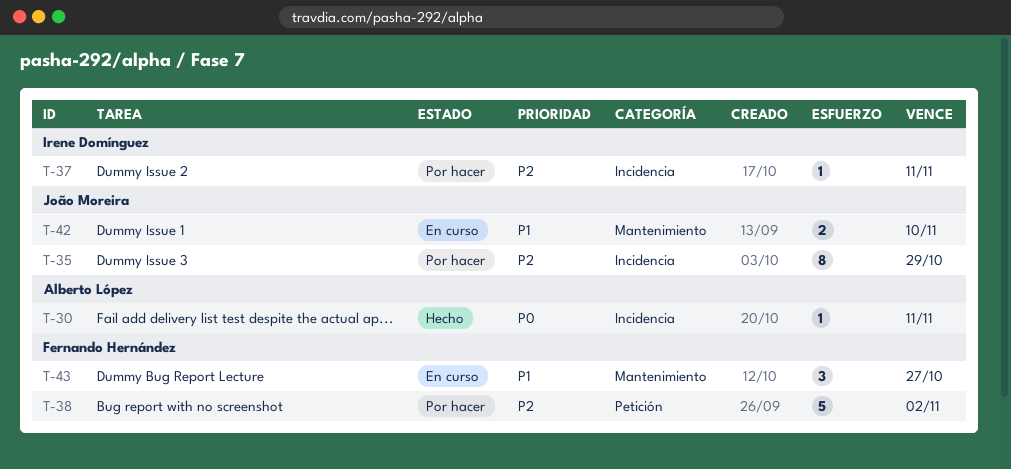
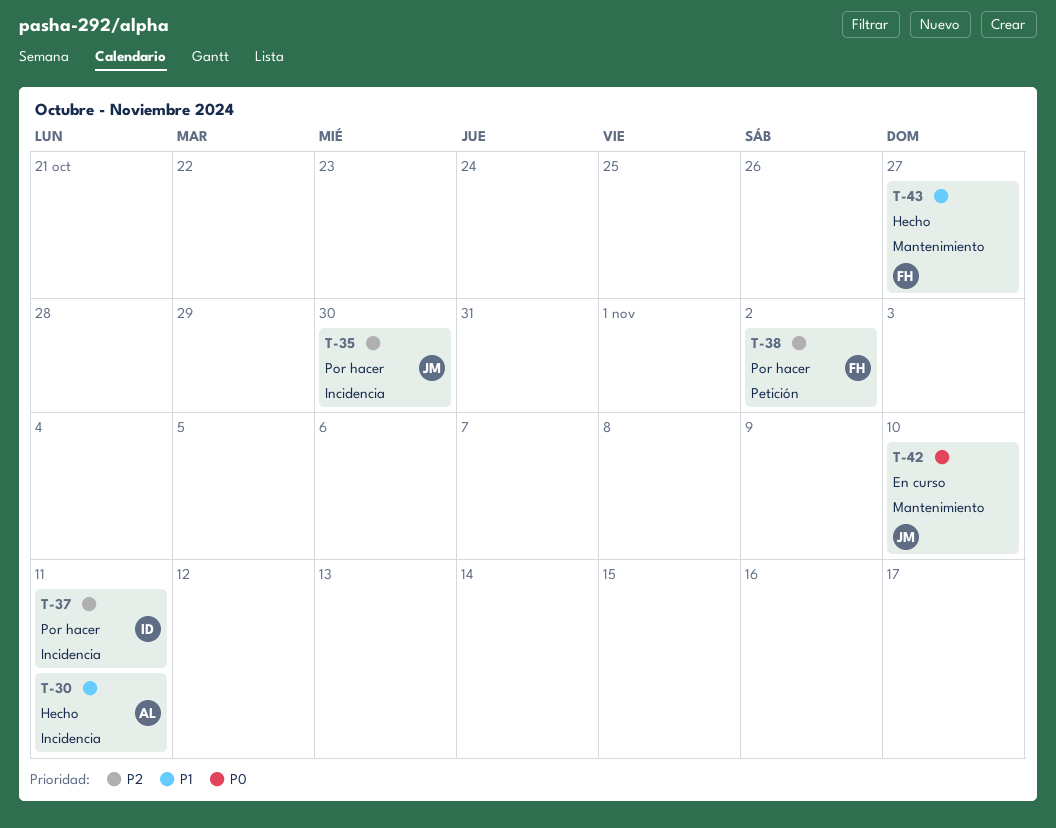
T-30, priority: P0 -> P1
T-35, due: Oct 29 -> Oct 30
T-42, priority: P1 -> P0
T-43, status: En curso -> Hecho

